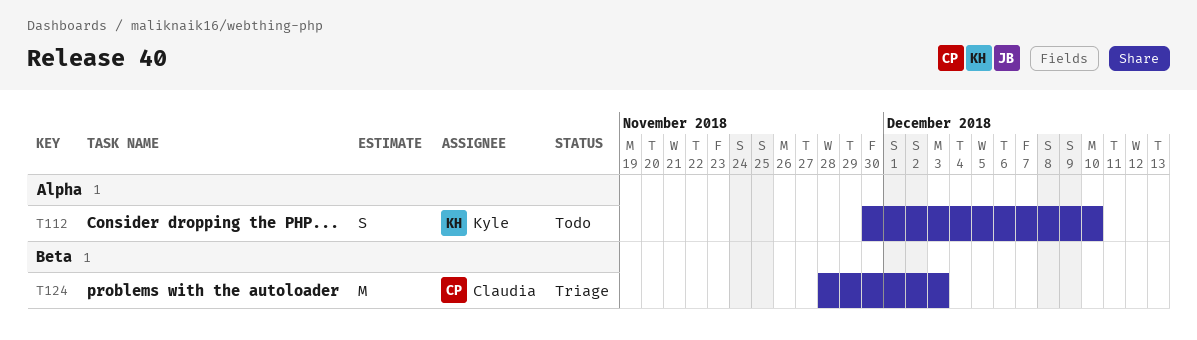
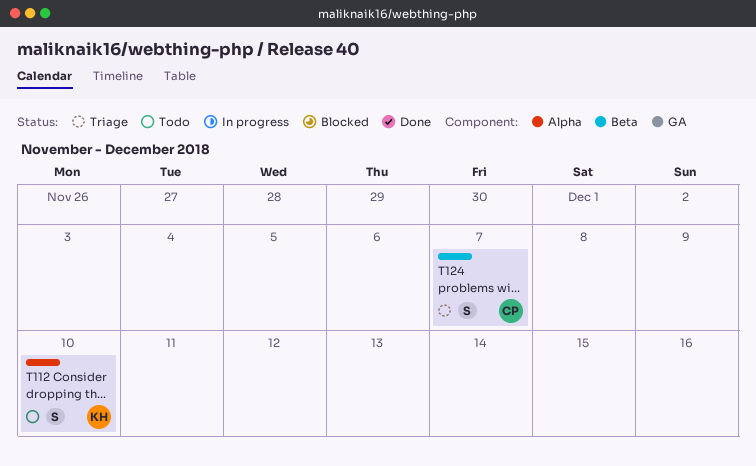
T124, estimate: M -> S
T124, due: Dec 3 -> Dec 7

